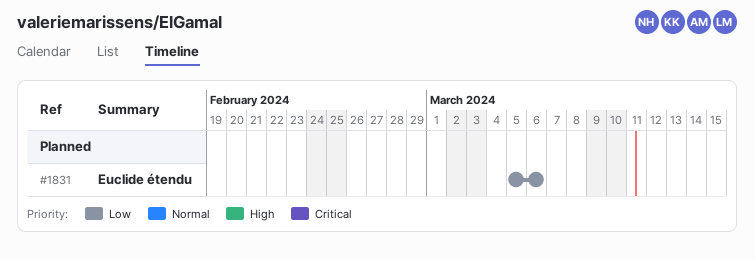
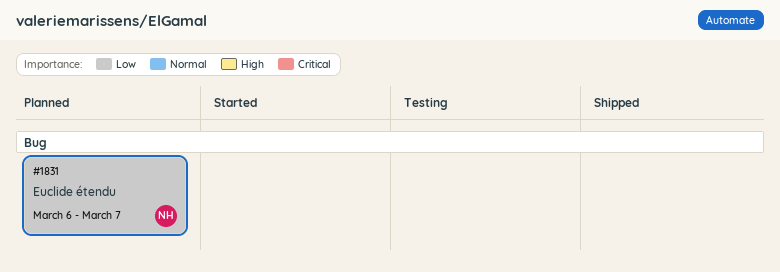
#1831, start: Mar 5 -> Mar 6
#1831, due: Mar 6 -> Mar 7

